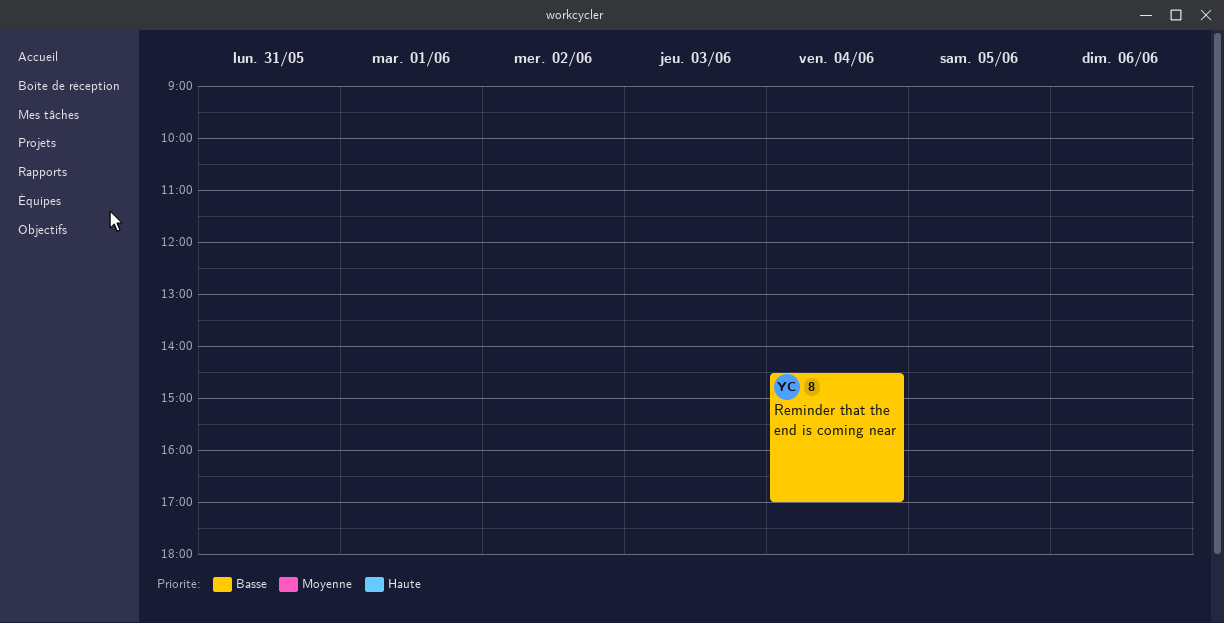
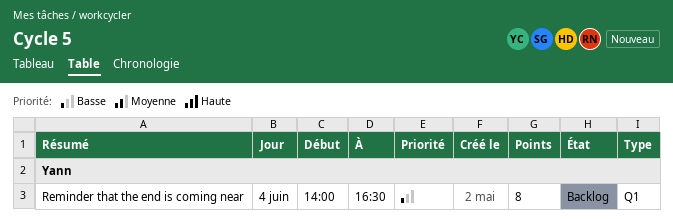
Reminder that the end is coming near, begins: 14:30 -> 14:00
Reminder that the end is coming near, ends: 17:00 -> 16:30

